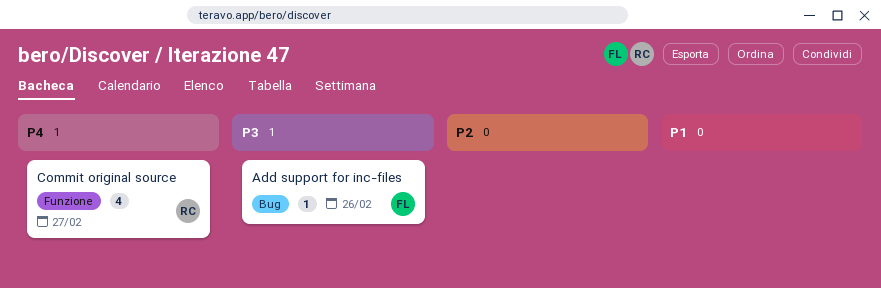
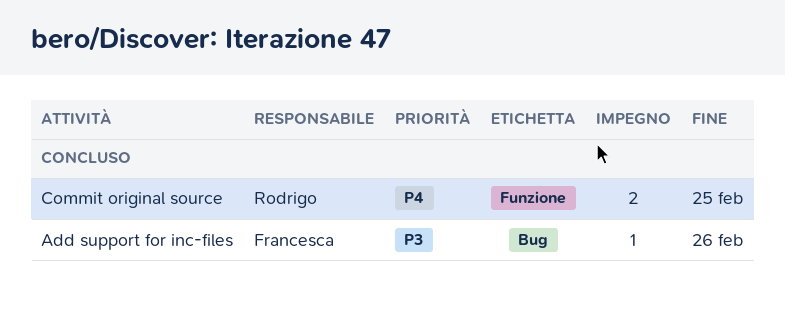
Commit original source, estimate: 4 -> 2
Commit original source, due: Feb 27 -> Feb 25

